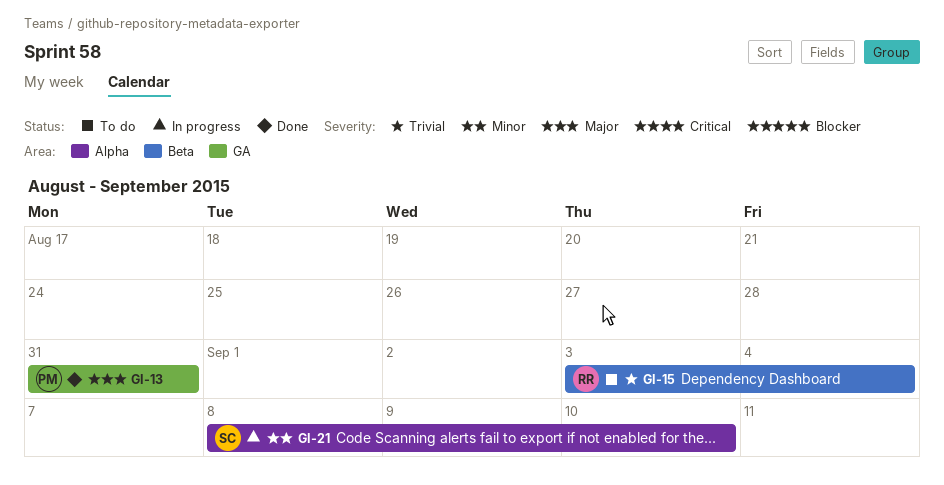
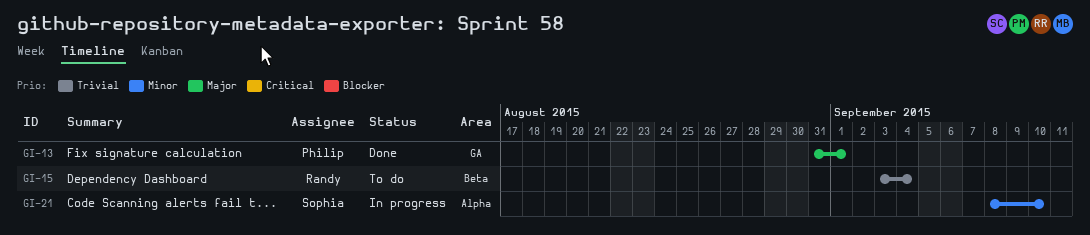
GI-13, due: Aug 31 -> Sep 1

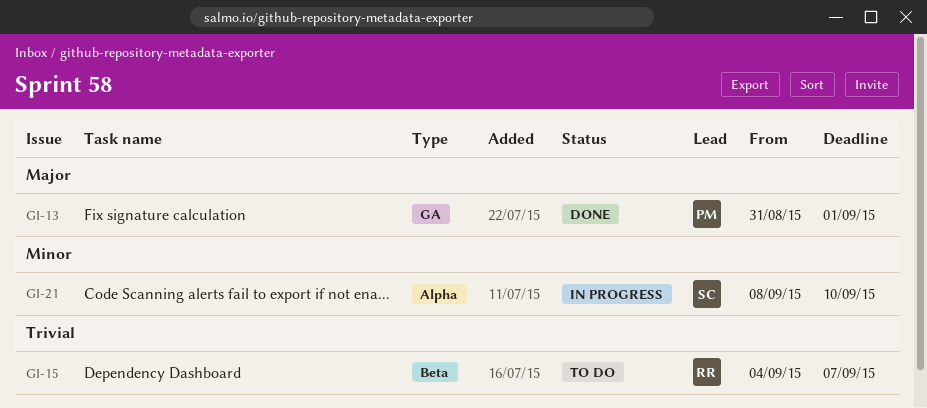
GI-15, start: Sep 3 -> Sep 4
GI-15, due: Sep 4 -> Sep 7

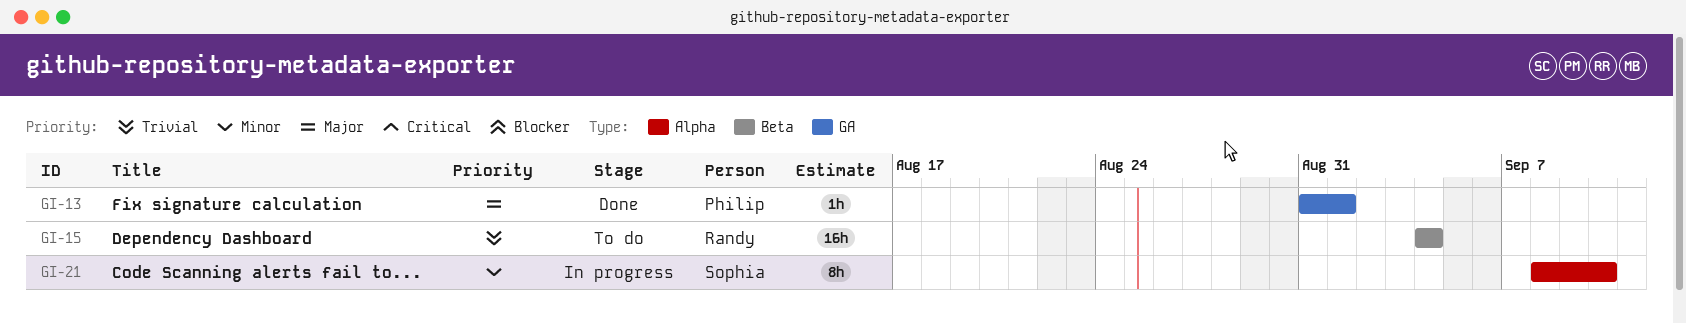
GI-15, due: Sep 7 -> Sep 4

